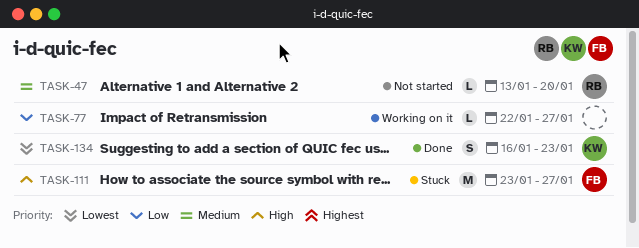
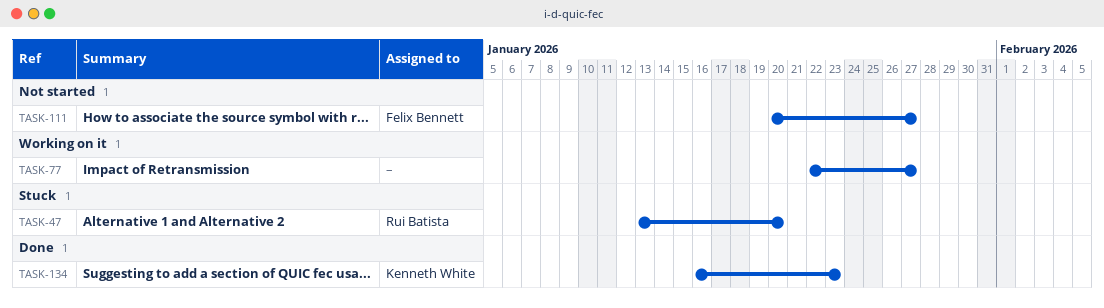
TASK-47, status: Not started -> Stuck
TASK-111, status: Stuck -> Not started
TASK-111, start: Jan 23 -> Jan 20

